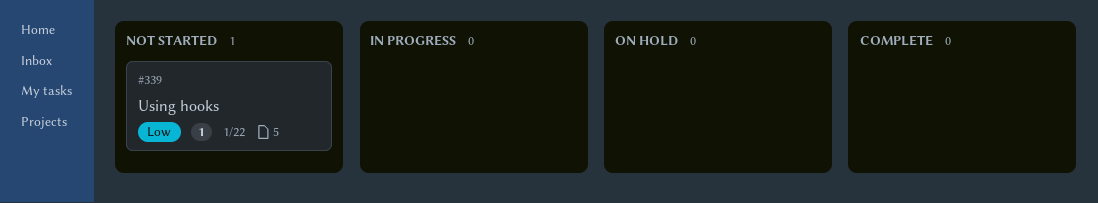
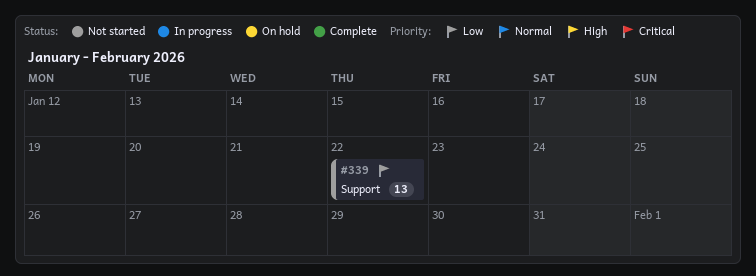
#339, estimate: 1 -> 13

